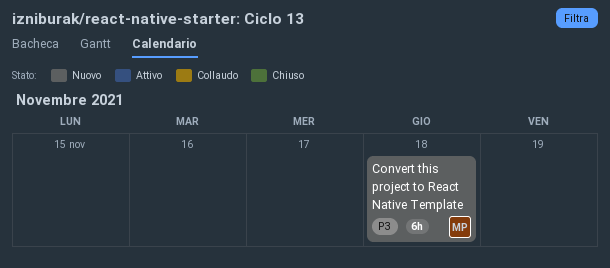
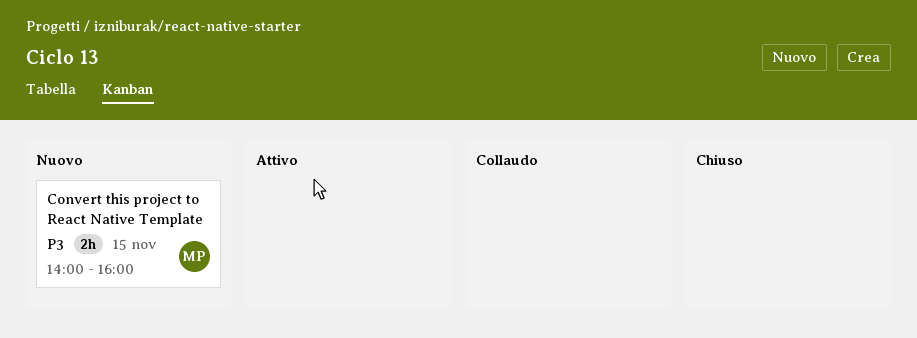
Convert this project to React Native Template, estimate: 6h -> 2h
Convert this project to React Native Template, day: Nov 18 -> Nov 15

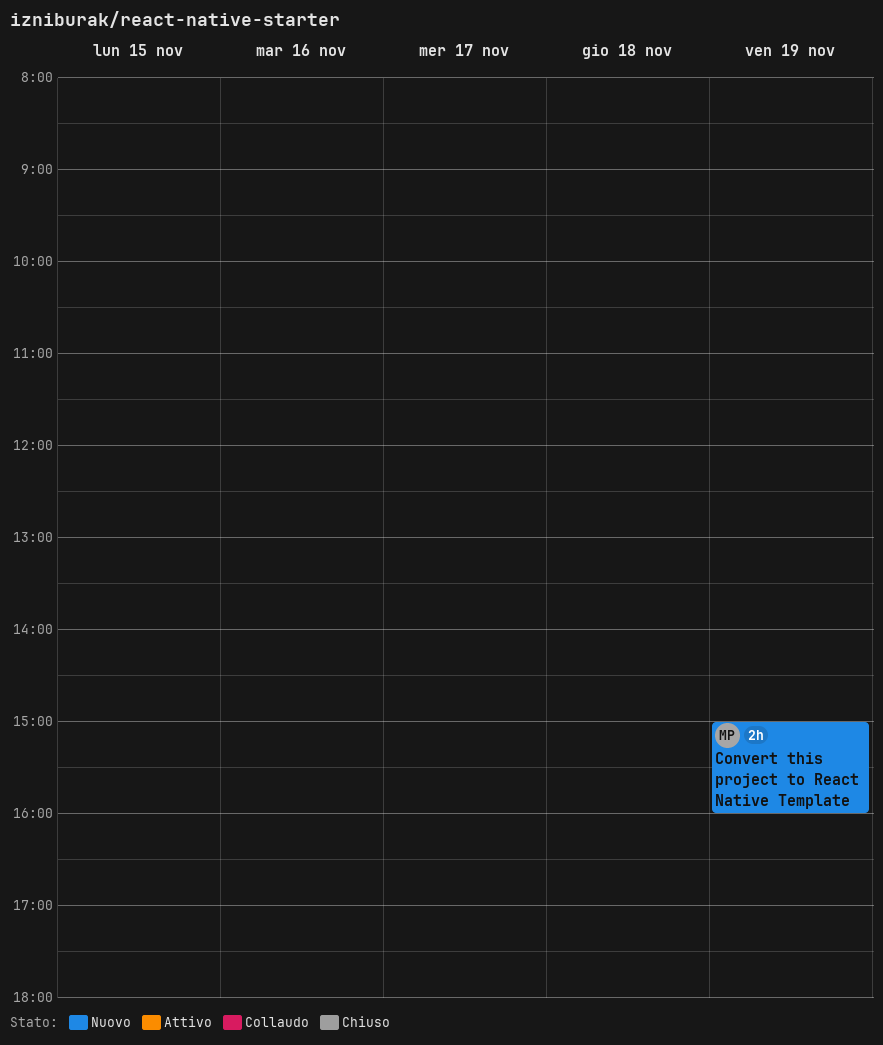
Convert this project to React Native Template, day: Nov 15 -> Nov 19
Convert this project to React Native Template, begins: 14:00 -> 15:00

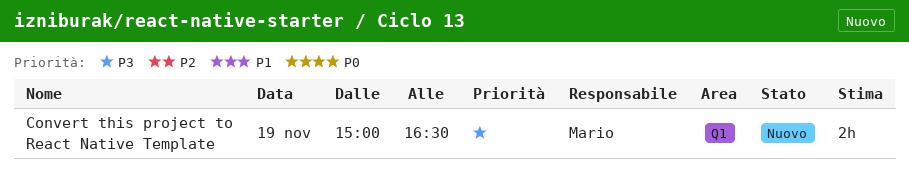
Convert this project to React Native Template, ends: 16:00 -> 16:30

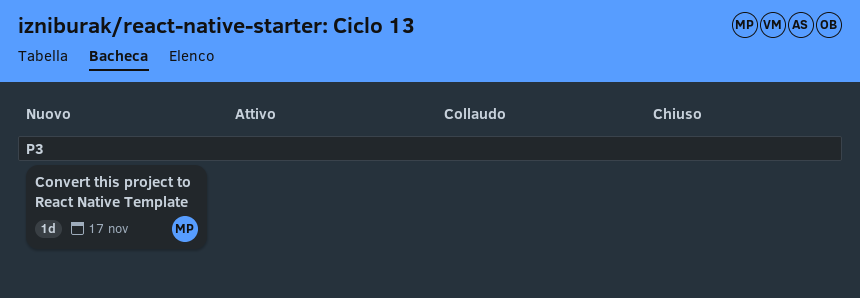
Convert this project to React Native Template, estimate: 2h -> 1d
Convert this project to React Native Template, day: Nov 19 -> Nov 17

